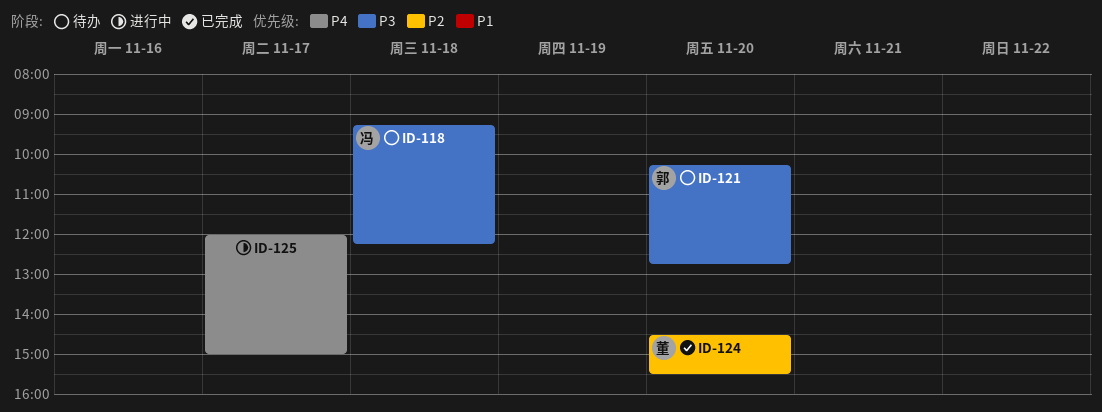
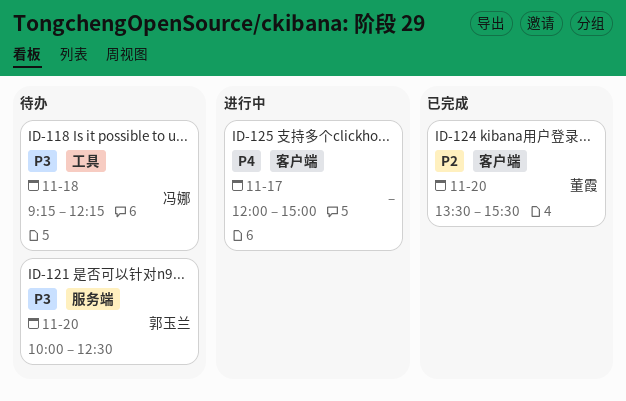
ID-121, begins: 10:15 -> 10:00
ID-121, ends: 12:45 -> 12:30
ID-124, begins: 14:30 -> 13:30

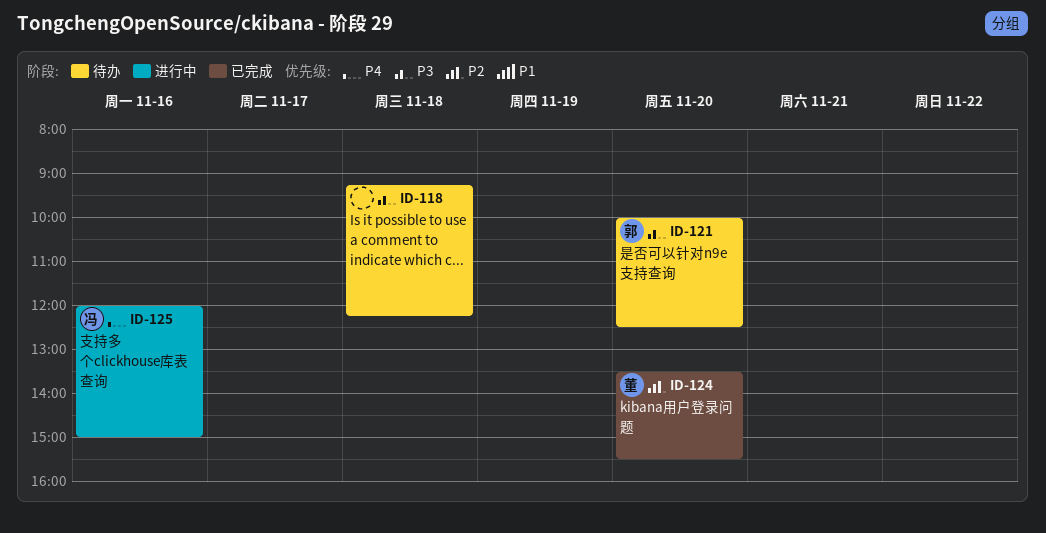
ID-118, owner: 冯娜 -> none
ID-125, owner: none -> 冯娜
ID-125, day: Nov 17 -> Nov 16

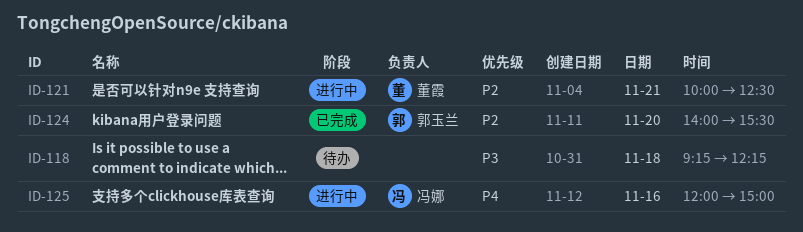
ID-121, status: 待办 -> 进行中
ID-121, owner: 郭玉兰 -> 董霞
ID-121, priority: P3 -> P2
ID-121, day: Nov 20 -> Nov 21
ID-124, owner: 董霞 -> 郭玉兰
ID-124, begins: 13:30 -> 14:00

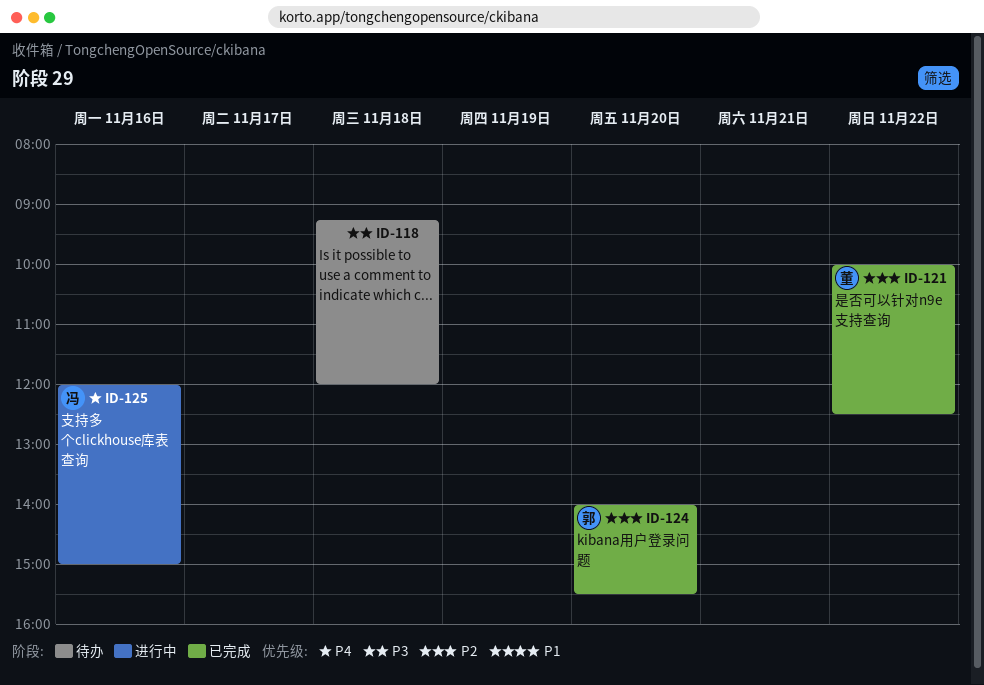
ID-118, ends: 12:15 -> 12:00
ID-121, status: 进行中 -> 已完成
ID-121, day: Nov 21 -> Nov 22

